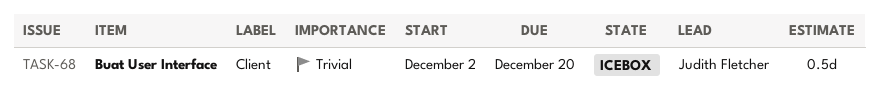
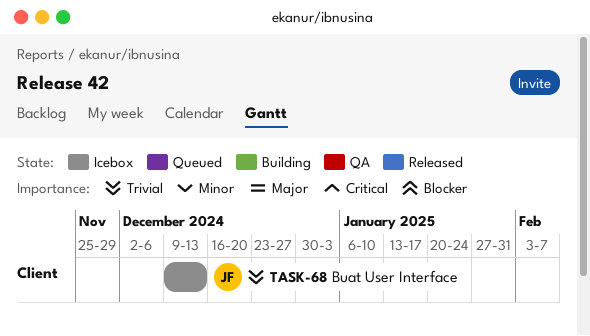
TASK-68, start: Dec 2 -> Dec 9
TASK-68, due: Dec 20 -> Dec 13

